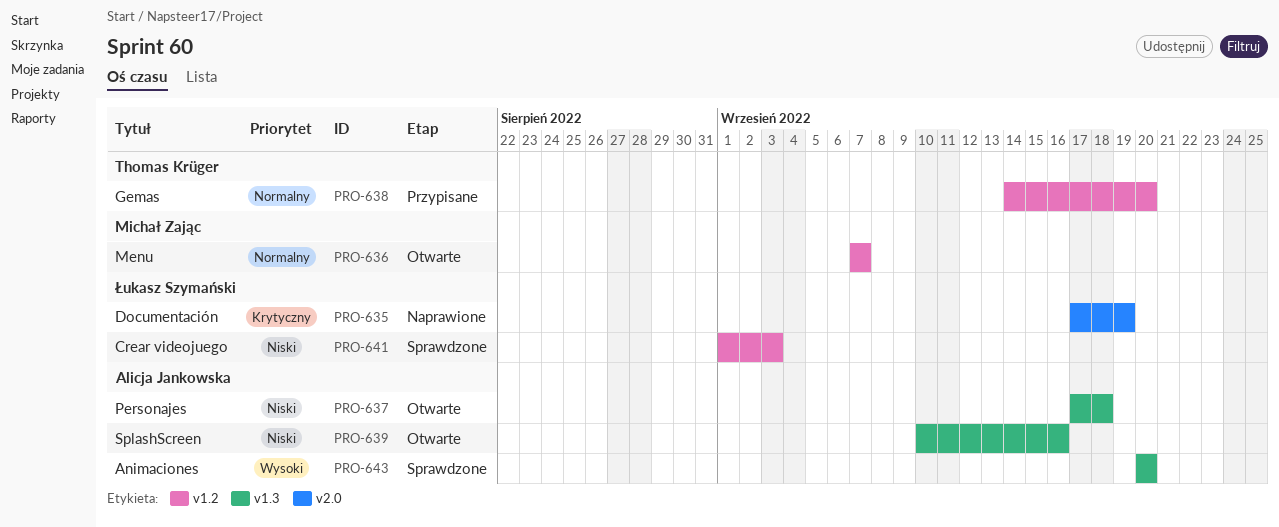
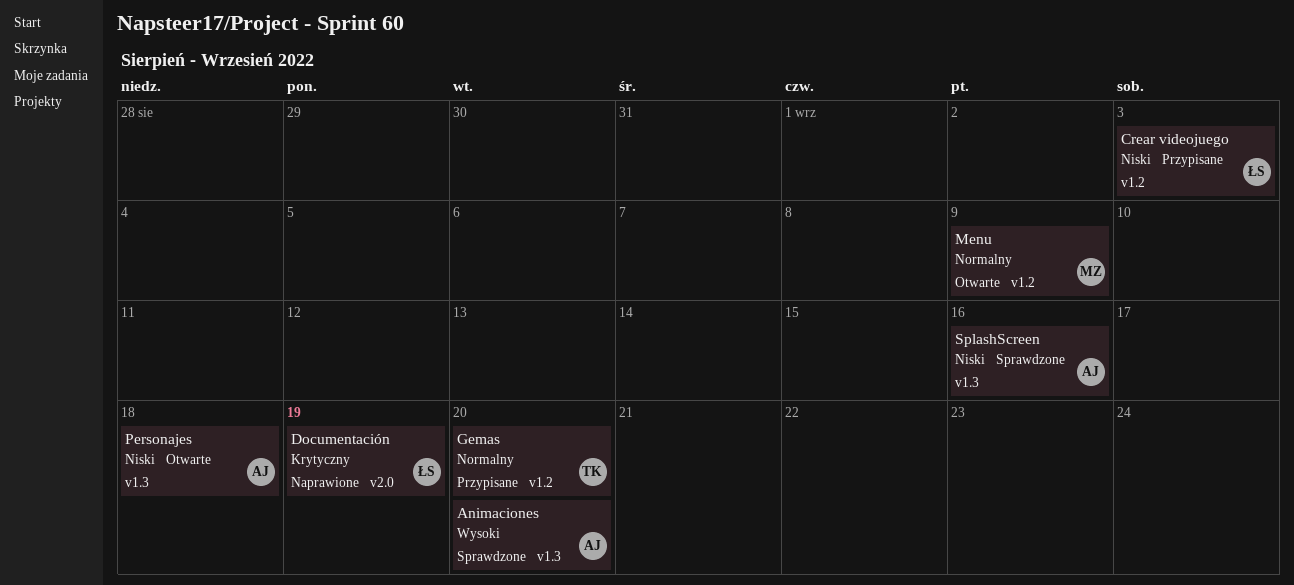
Crear videojuego, status: Sprawdzone -> Przypisane
Menu, due: Sep 7 -> Sep 9
SplashScreen, status: Otwarte -> Sprawdzone

